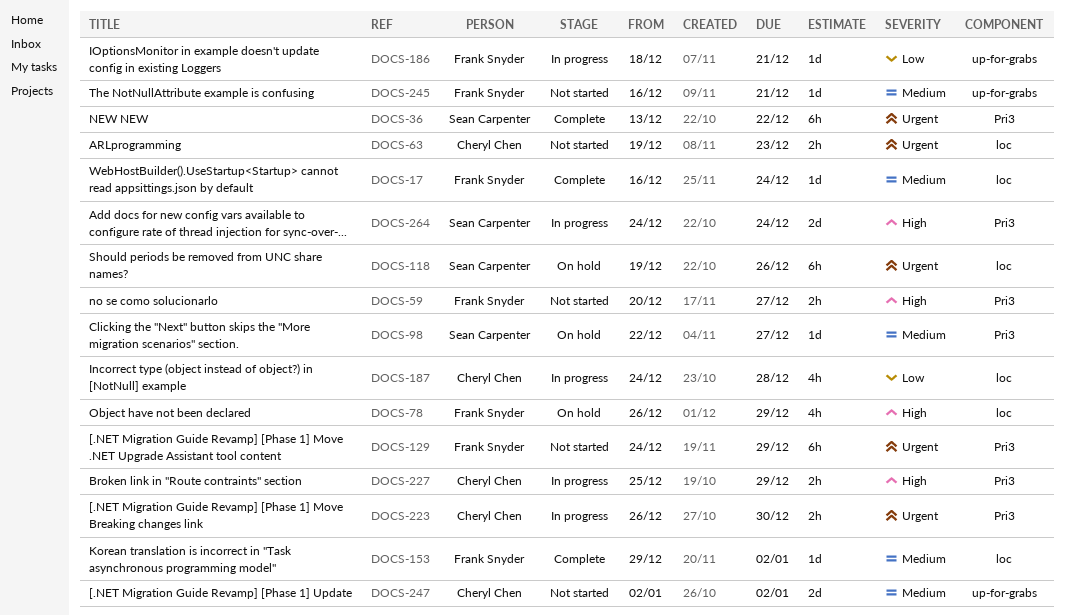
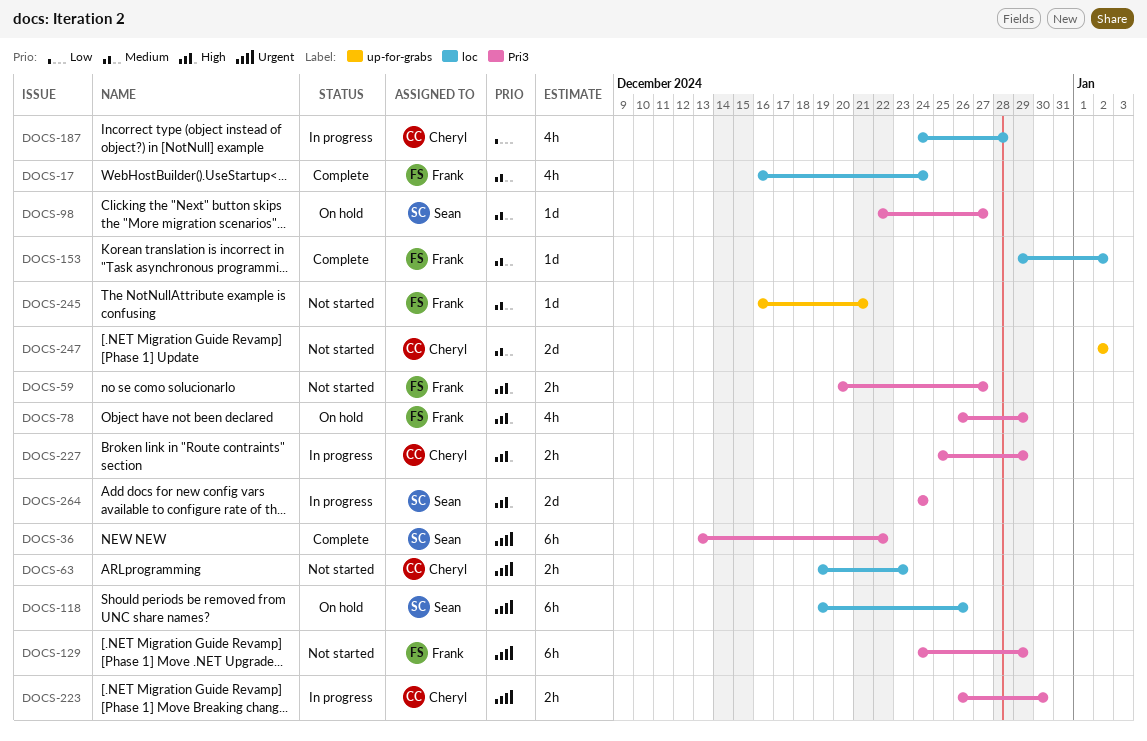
DOCS-17, estimate: 1d -> 4h
DOCS-78, label: loc -> Pri3
DOCS-186: present -> none

